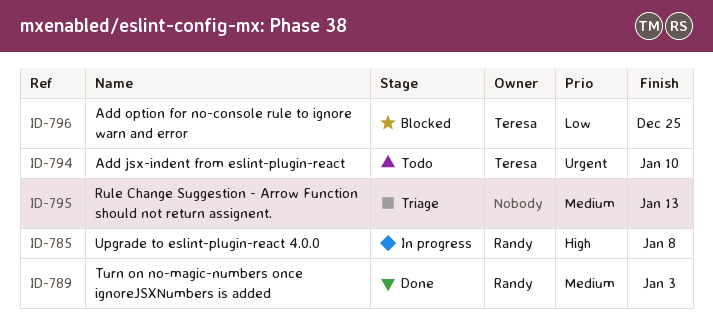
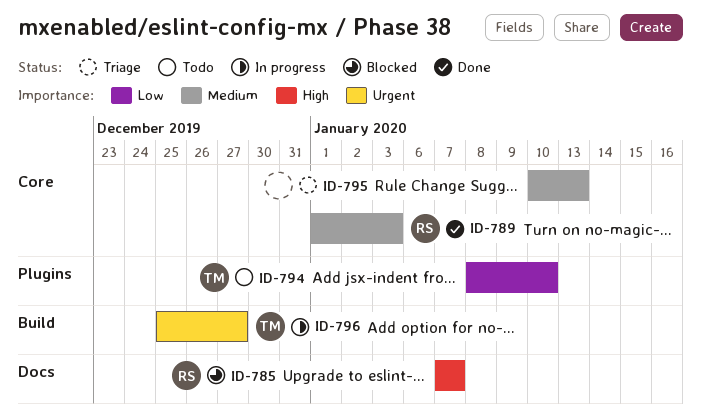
ID-785, status: In progress -> Blocked
ID-785, due: Jan 8 -> Jan 7
ID-794, priority: Urgent -> Low
ID-796, status: Blocked -> In progress
ID-796, priority: Low -> Urgent
ID-796, due: Dec 25 -> Dec 27

